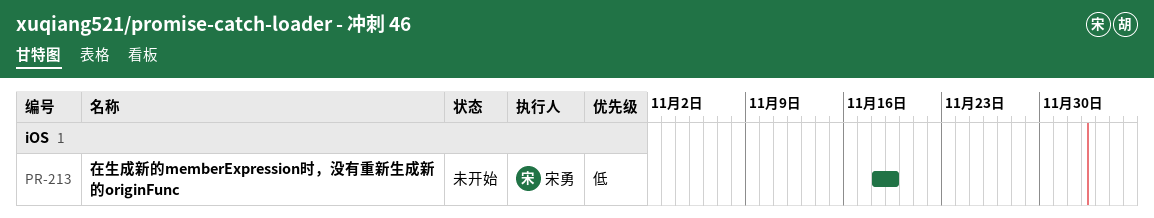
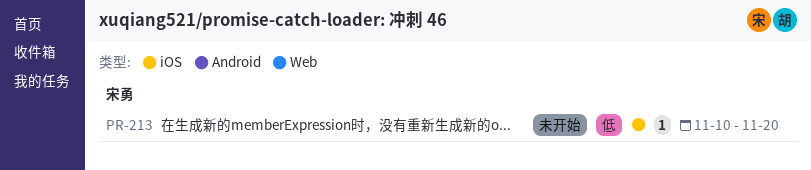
PR-213, start: Nov 18 -> Nov 10
PR-213, due: Nov 19 -> Nov 20

